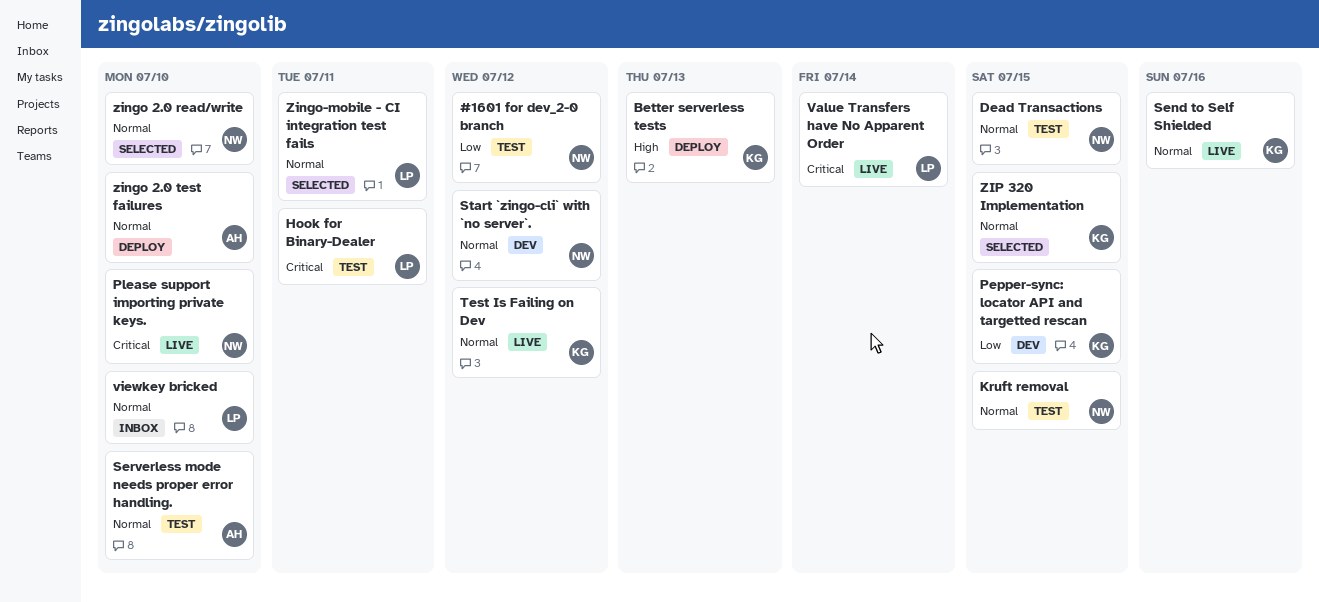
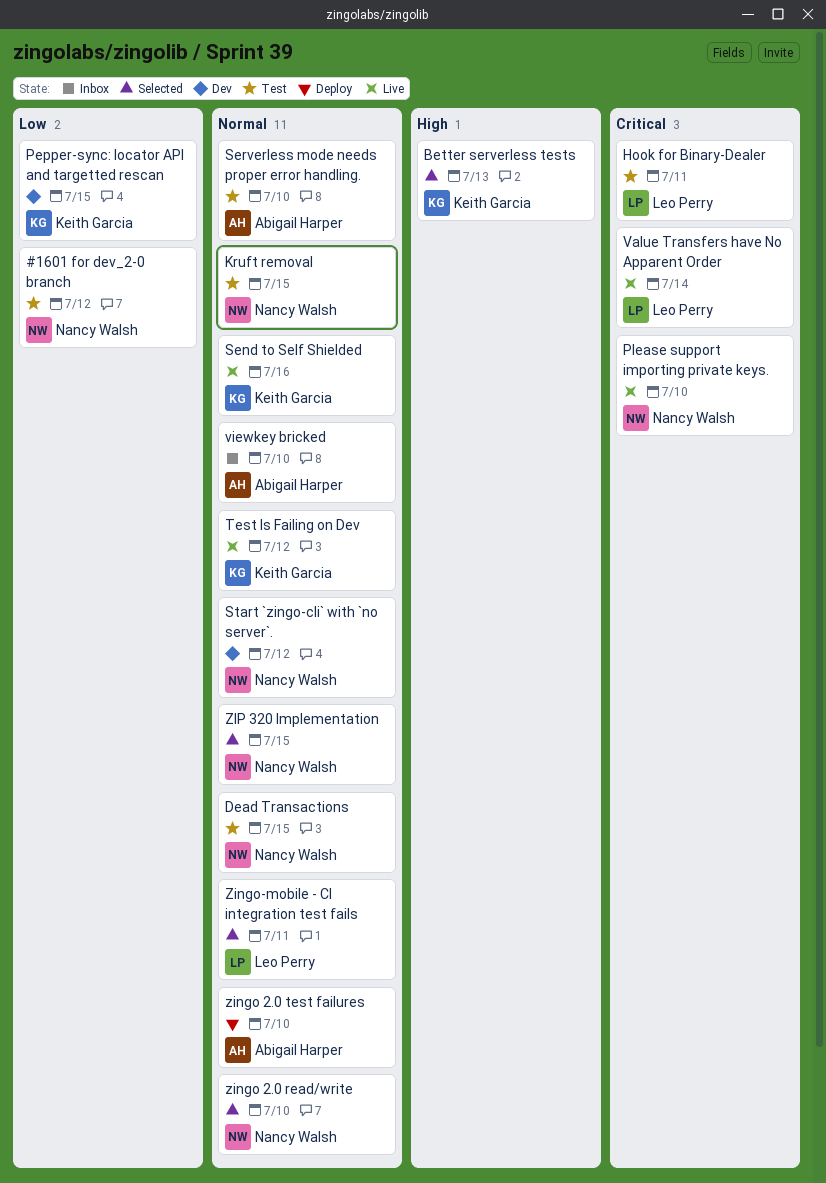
Better serverless tests, status: Deploy -> Selected
viewkey bricked, owner: Leo Perry -> Abigail Harper
ZIP 320 Implementation, owner: Keith Garcia -> Nancy Walsh

